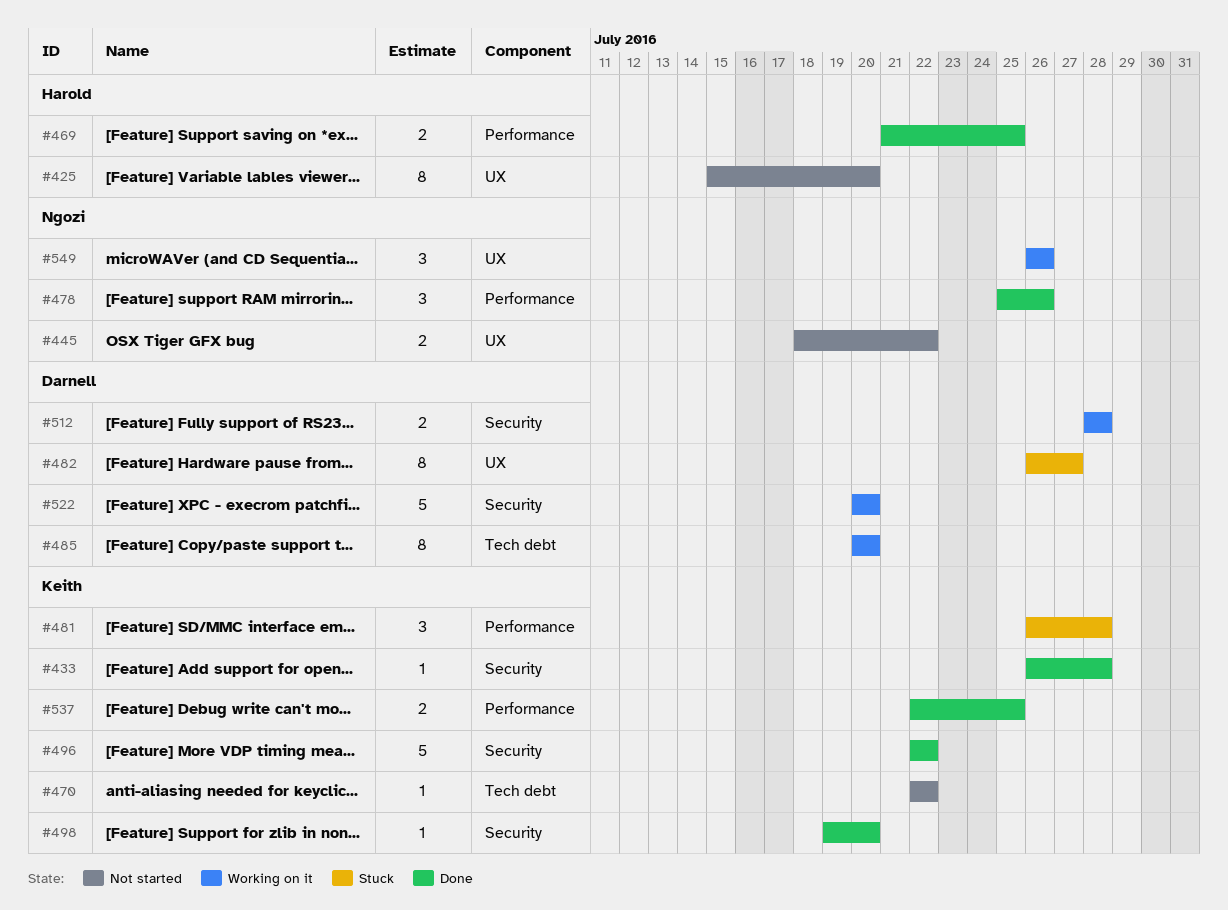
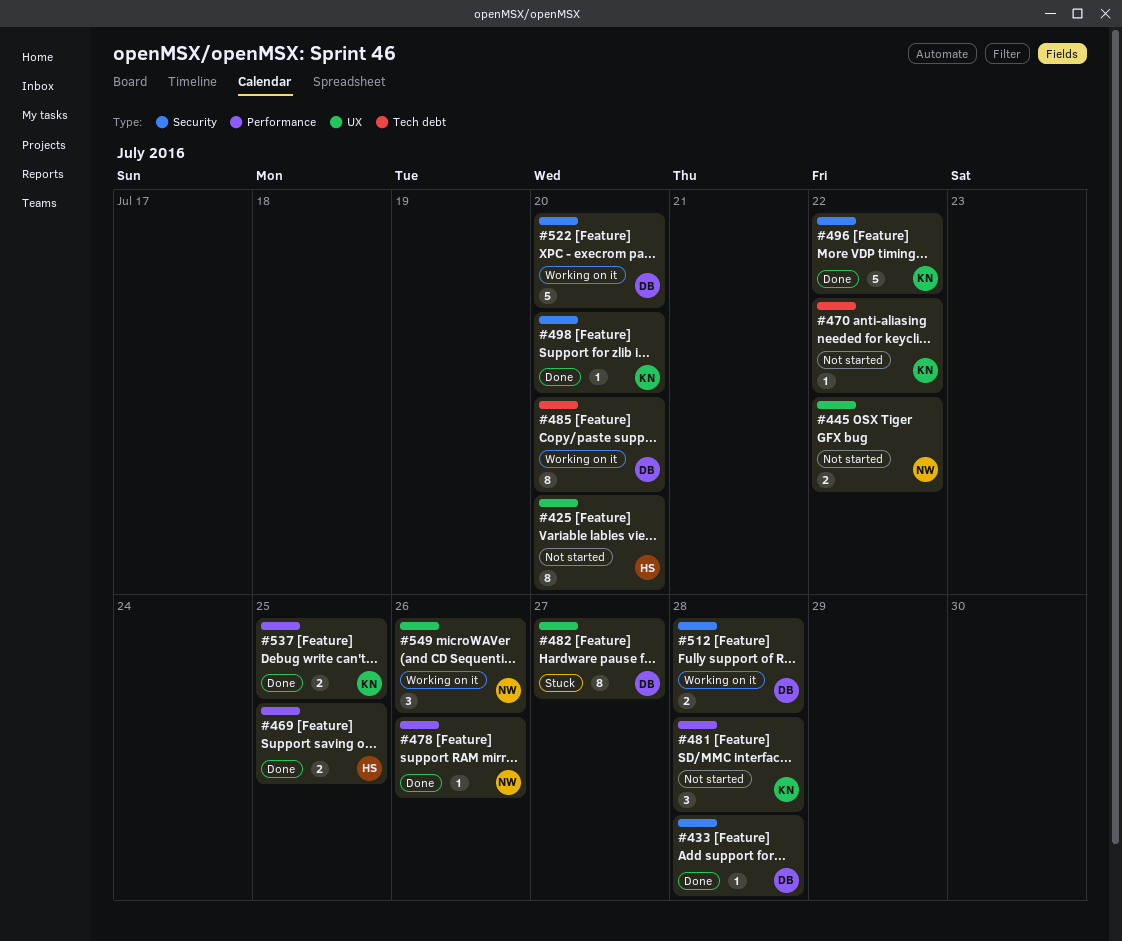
#433, owner: Keith -> Darnell
#478, estimate: 3 -> 1
#481, status: Stuck -> Not started

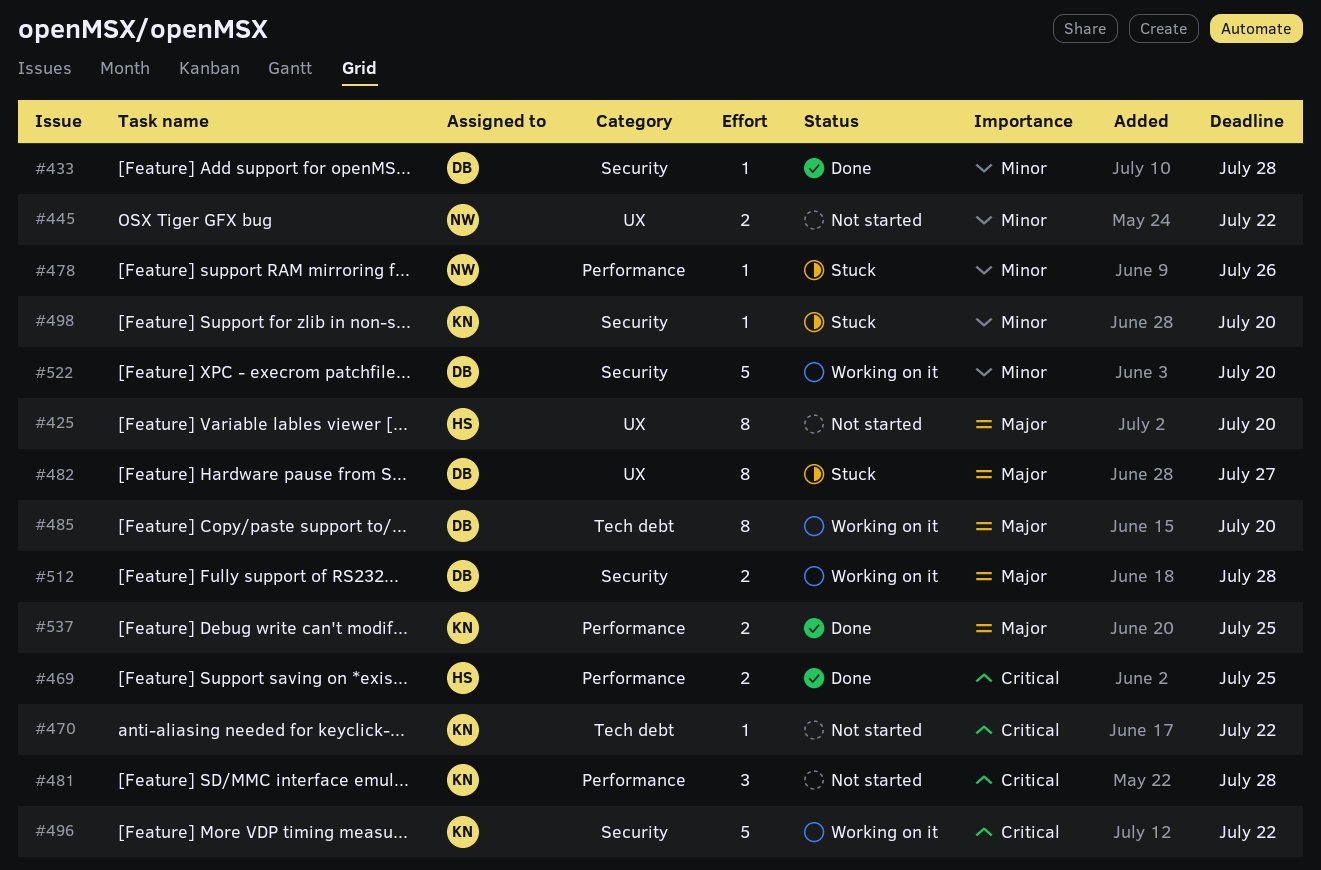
#478, status: Done -> Stuck
#496, status: Done -> Working on it
#498, status: Done -> Stuck
#549: present -> none

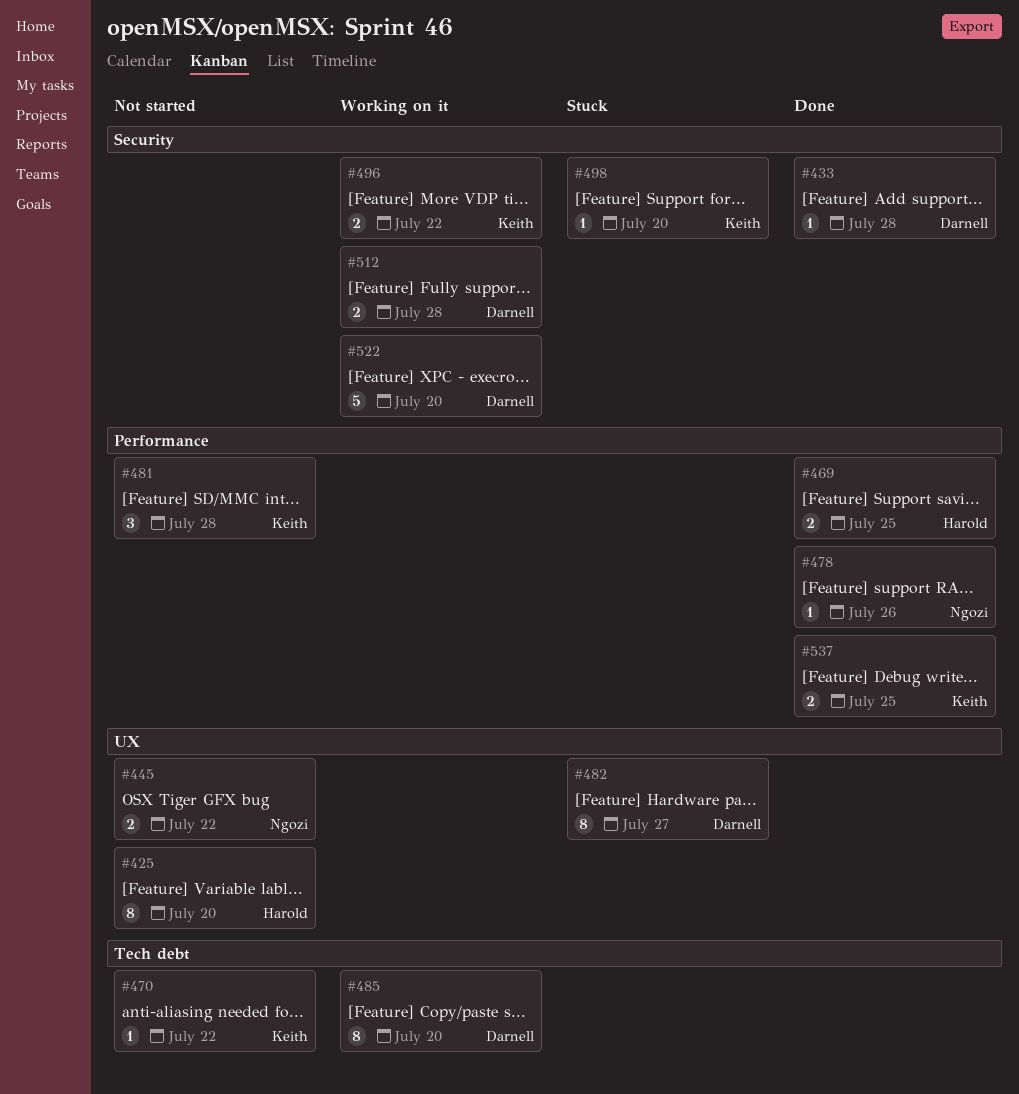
#478, status: Stuck -> Done
#496, estimate: 5 -> 2

